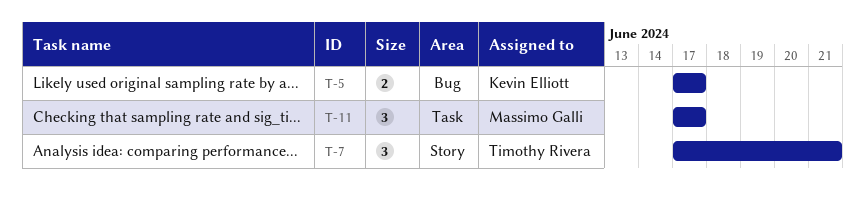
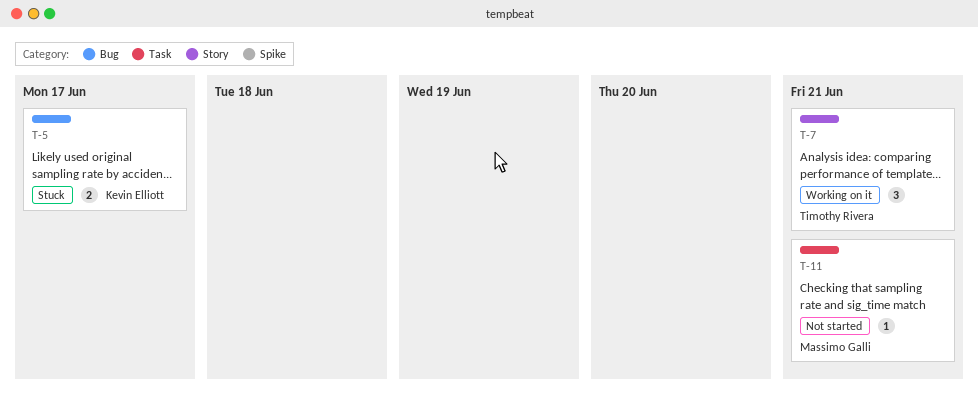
T-11, estimate: 3 -> 1
T-11, due: Jun 17 -> Jun 21

